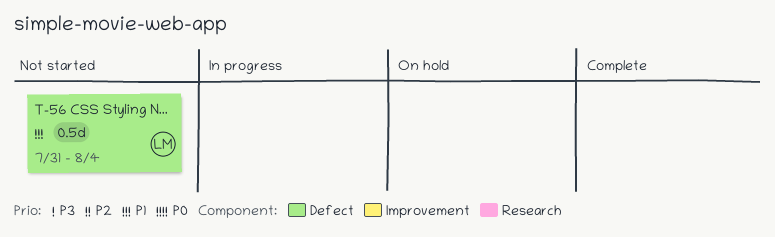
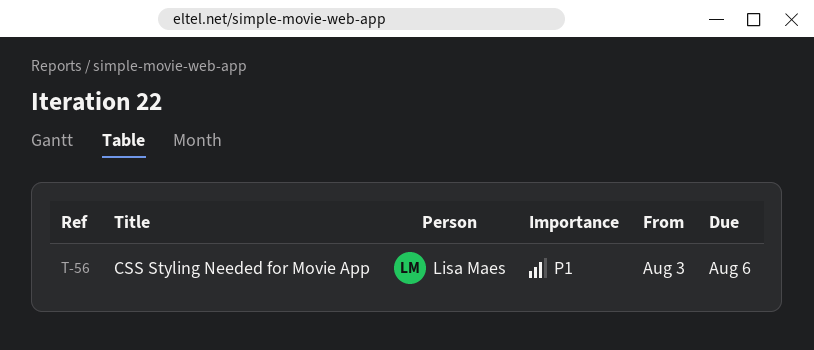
T-56, start: Jul 31 -> Aug 3
T-56, due: Aug 4 -> Aug 6

